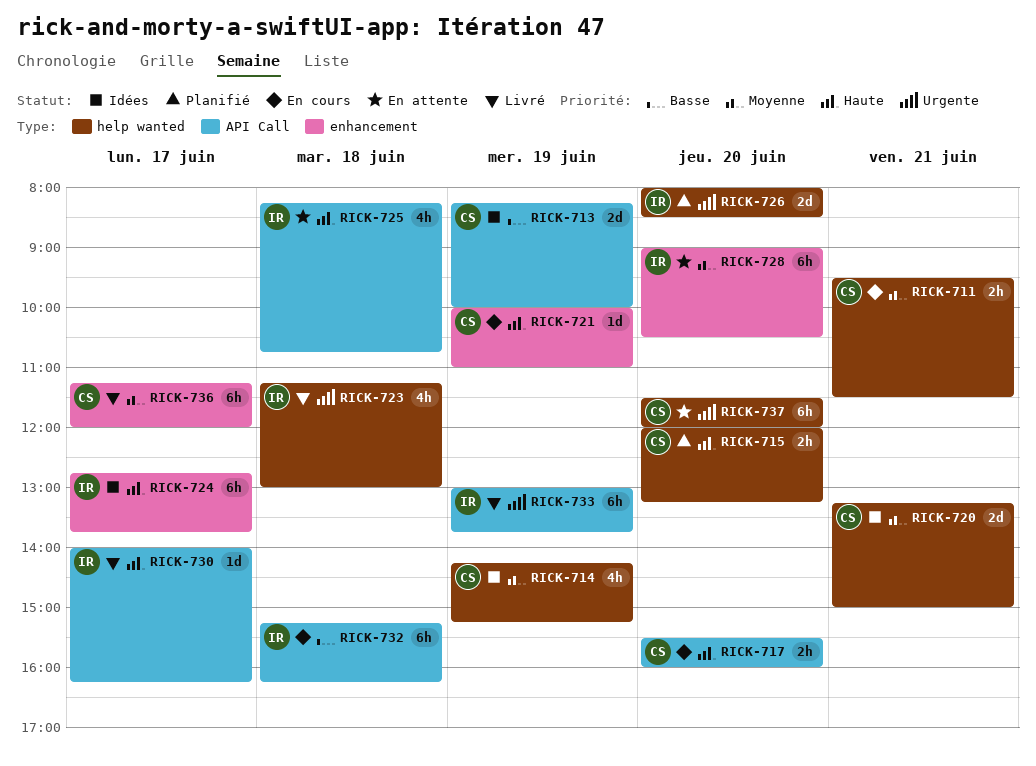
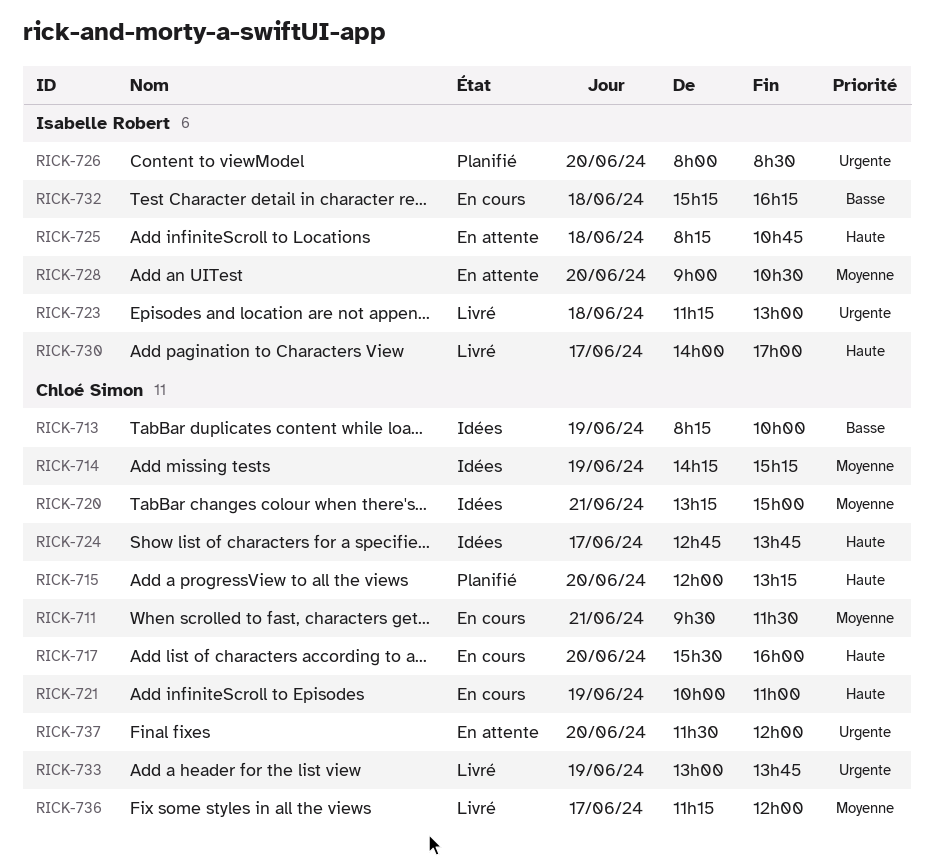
RICK-724, owner: Isabelle Robert -> Chloé Simon
RICK-730, ends: 16:15 -> 17:00
RICK-733, owner: Isabelle Robert -> Chloé Simon

